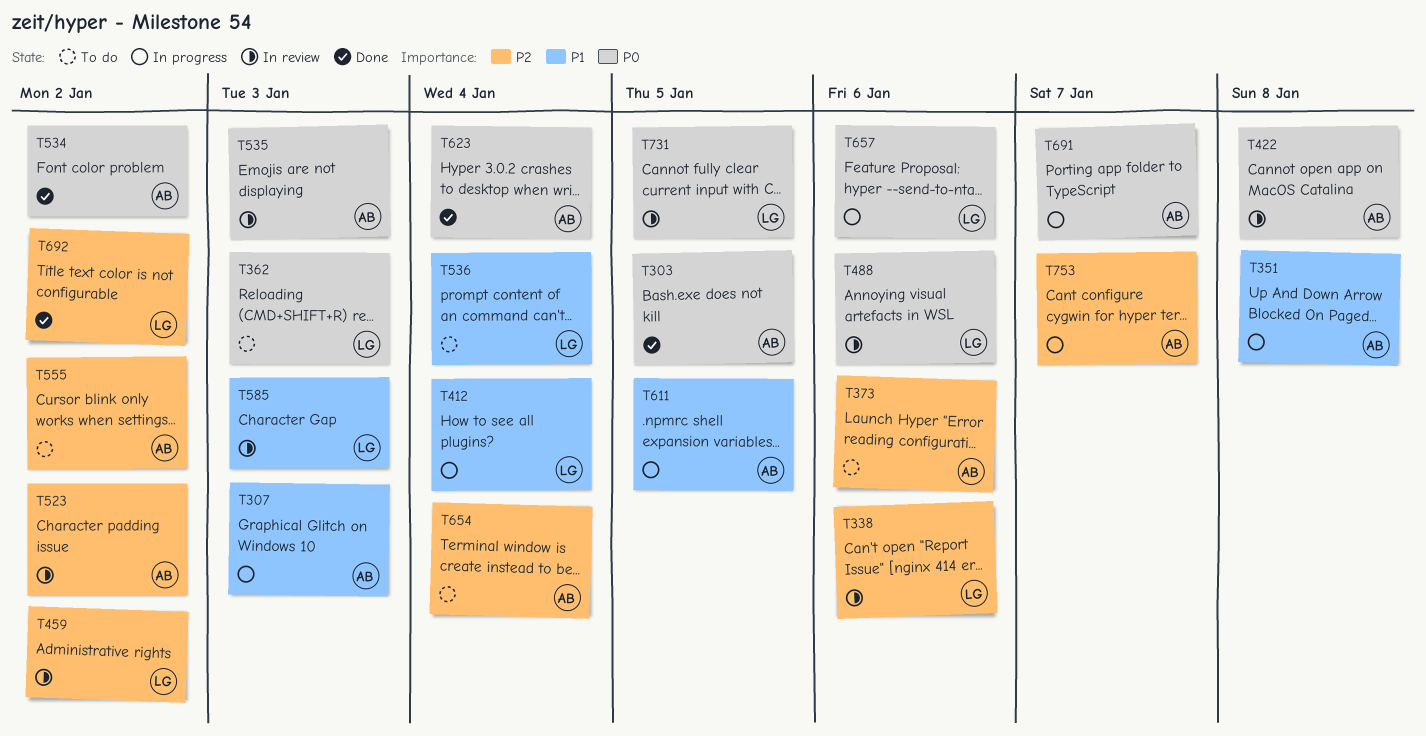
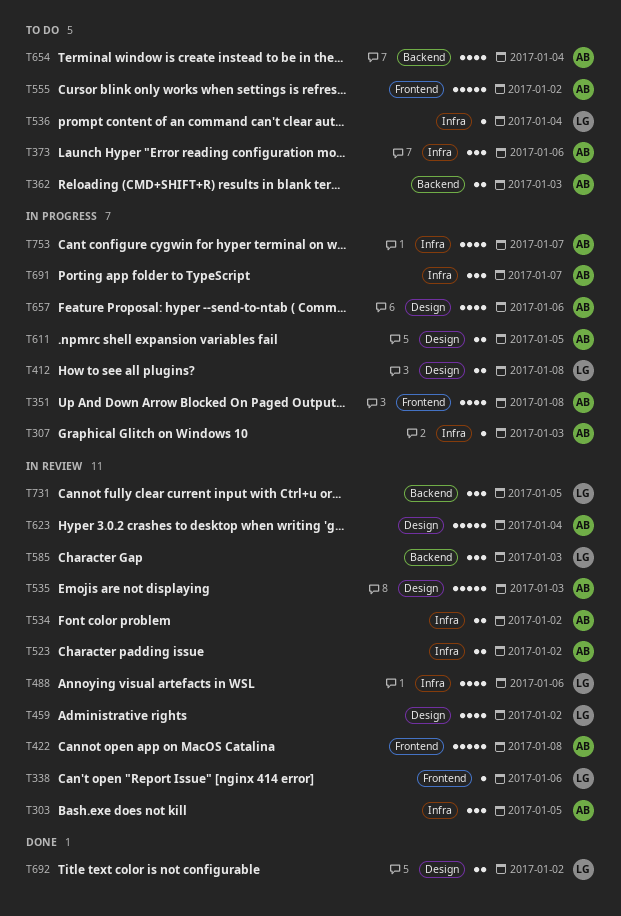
T303, status: Done -> In review
T362, owner: LG -> AB
T412, due: Jan 4 -> Jan 8
T534, status: Done -> In review
T623, status: Done -> In review
T657, owner: LG -> AB

